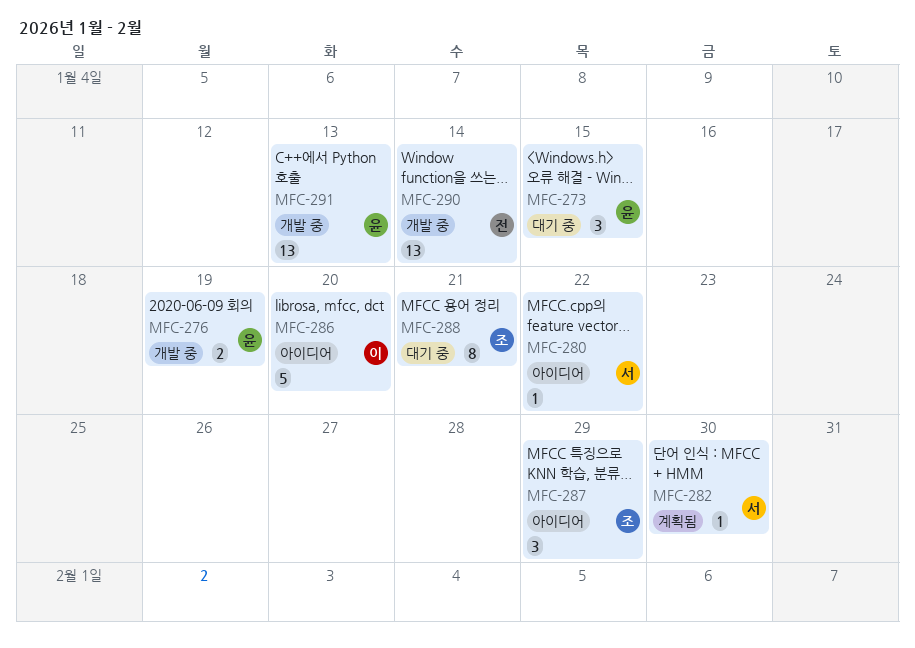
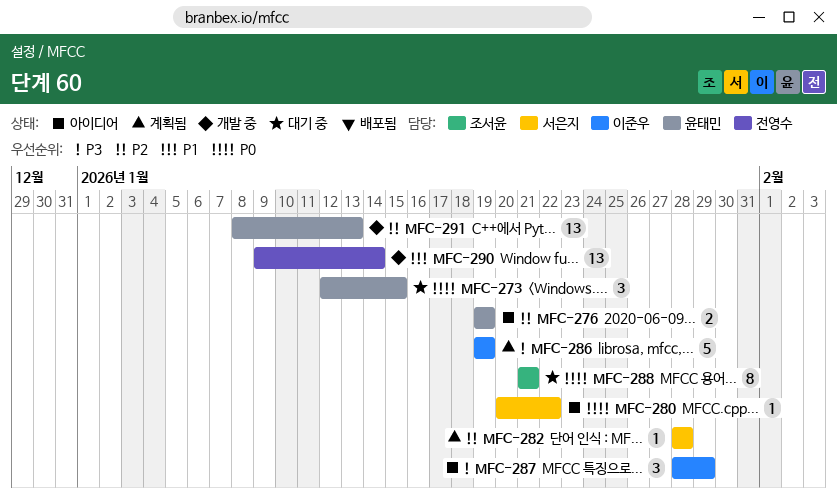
MFC-276, status: 개발 중 -> 아이디어
MFC-282, due: Jan 30 -> Jan 28
MFC-286, status: 아이디어 -> 계획됨
MFC-286, due: Jan 20 -> Jan 19
MFC-287, owner: 조서윤 -> 이준우

